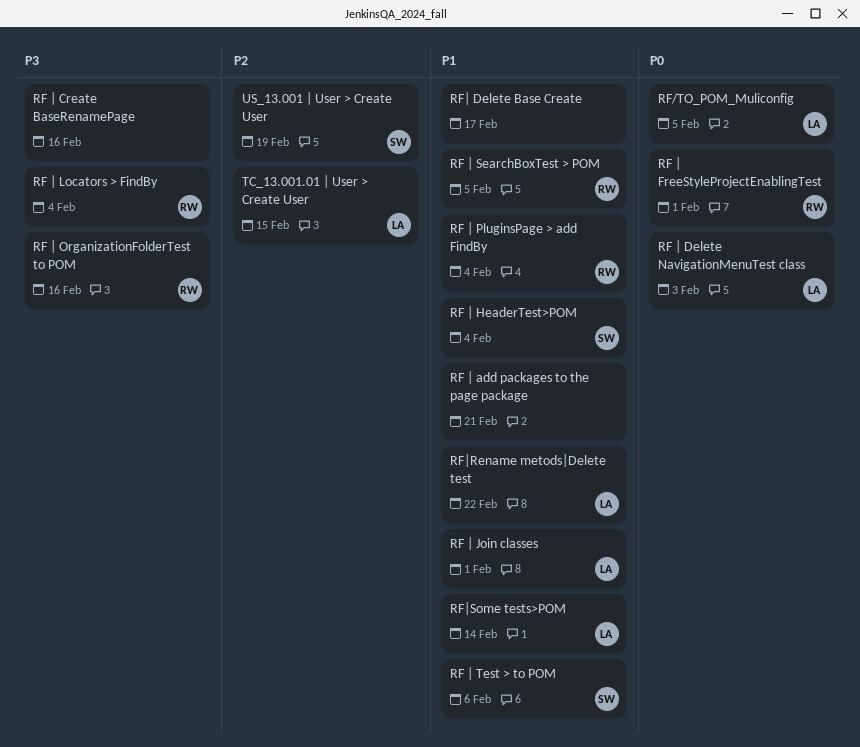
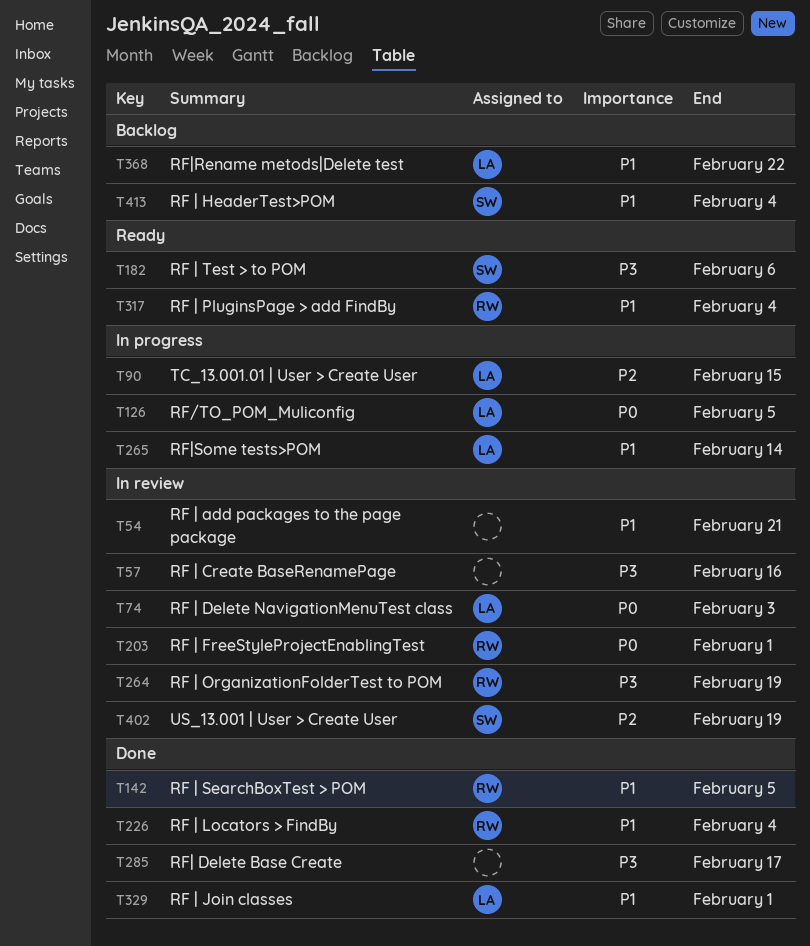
RF | Locators > FindBy, priority: P3 -> P1
RF | OrganizationFolderTest to POM, due: Feb 16 -> Feb 19
RF | Test > to POM, priority: P1 -> P3
RF| Delete Base Create, priority: P1 -> P3

